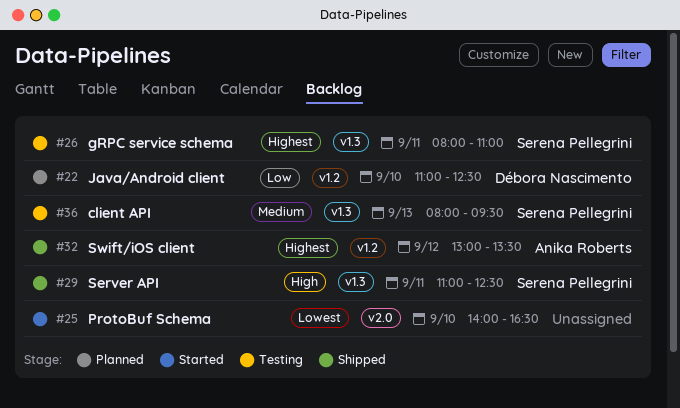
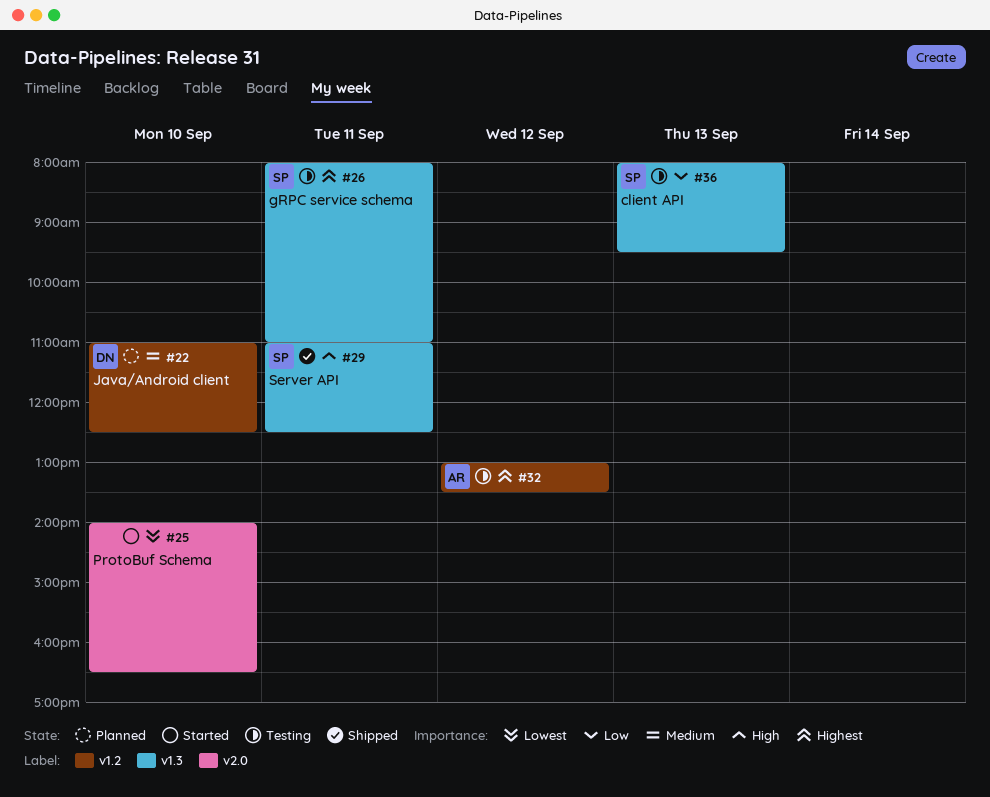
#22, priority: Low -> Medium
#32, status: Shipped -> Testing
#36, priority: Medium -> Low

